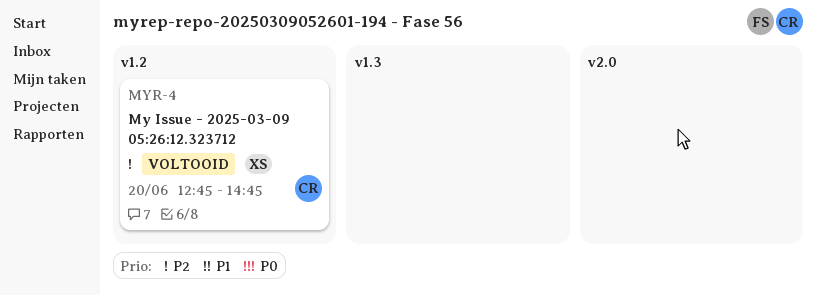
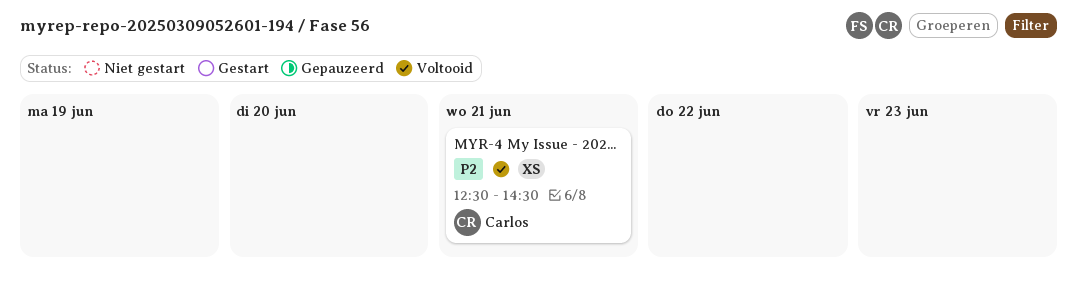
MYR-4, day: Jun 20 -> Jun 21
MYR-4, begins: 12:45 -> 12:30
MYR-4, ends: 14:45 -> 14:30

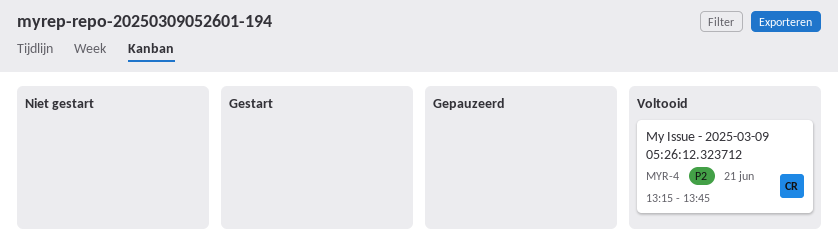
MYR-4, begins: 12:30 -> 13:15
MYR-4, ends: 14:30 -> 13:45

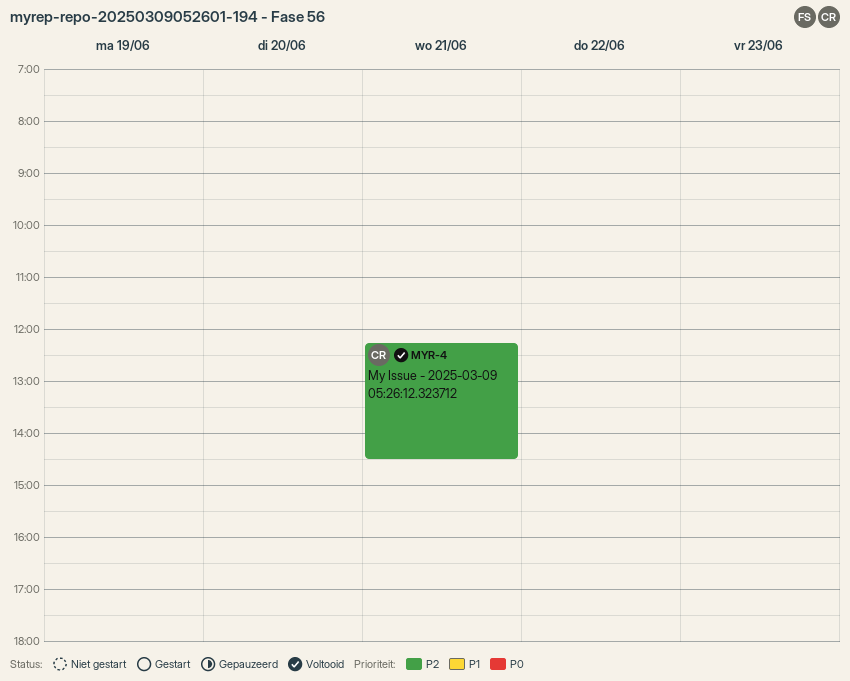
MYR-4, begins: 13:15 -> 12:15
MYR-4, ends: 13:45 -> 14:30

